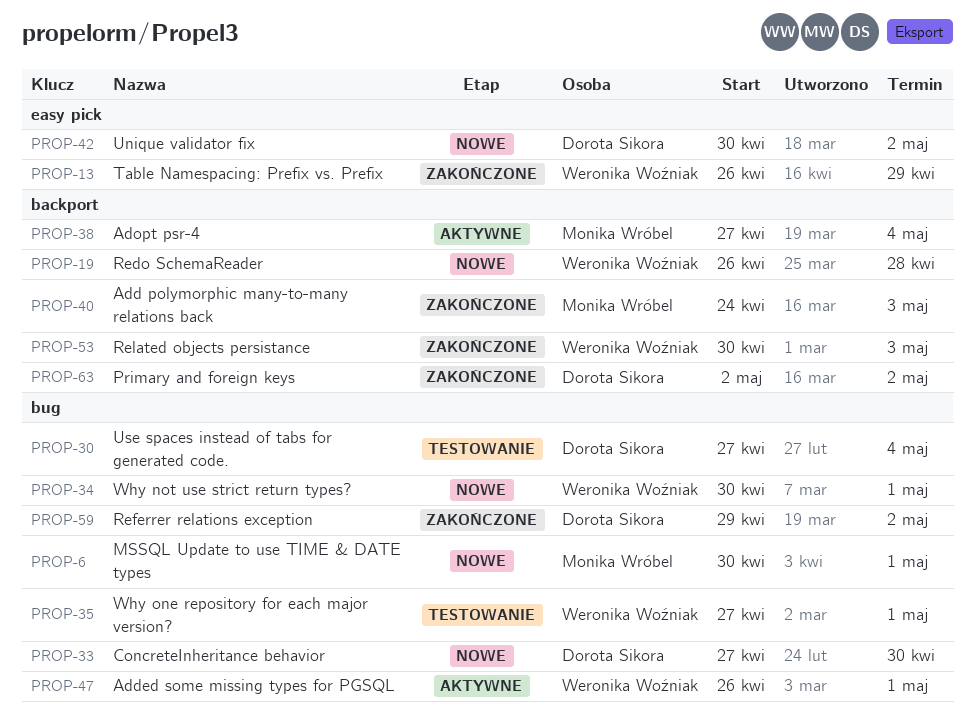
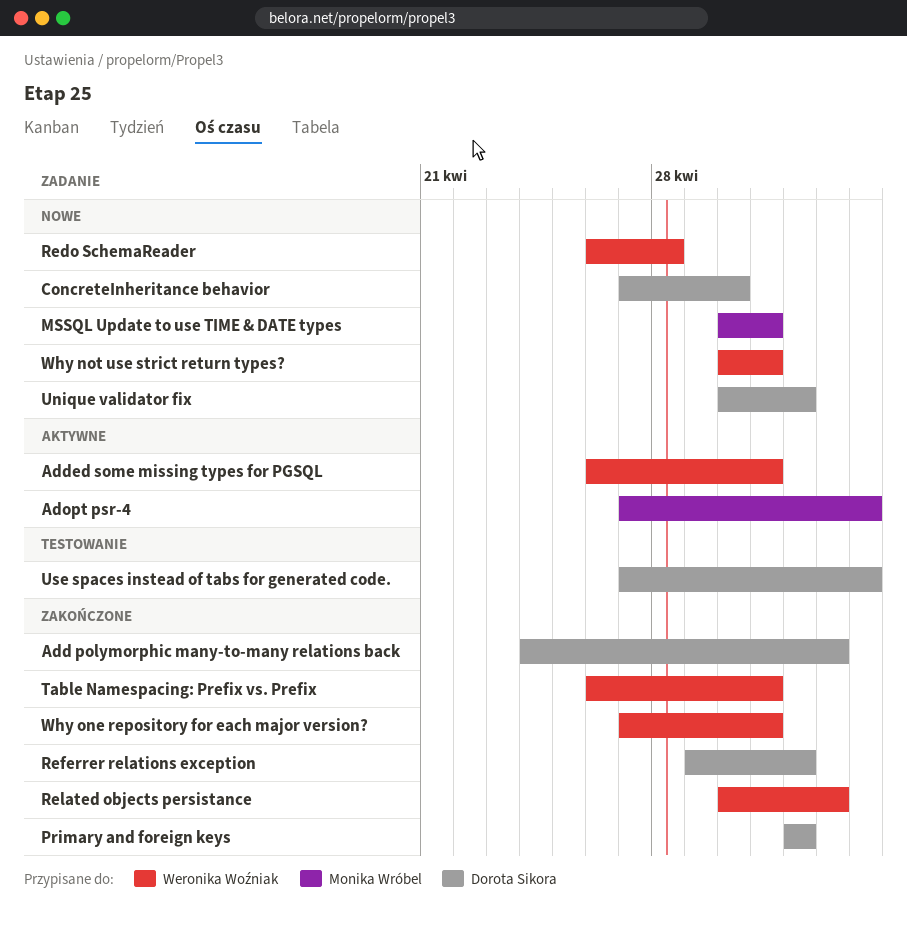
Add polymorphic many-to-many relations back, owner: Monika Wróbel -> Dorota Sikora
Table Namespacing: Prefix vs. Prefix, due: Apr 29 -> May 1
Why one repository for each major version?, status: Testowanie -> Zakończone

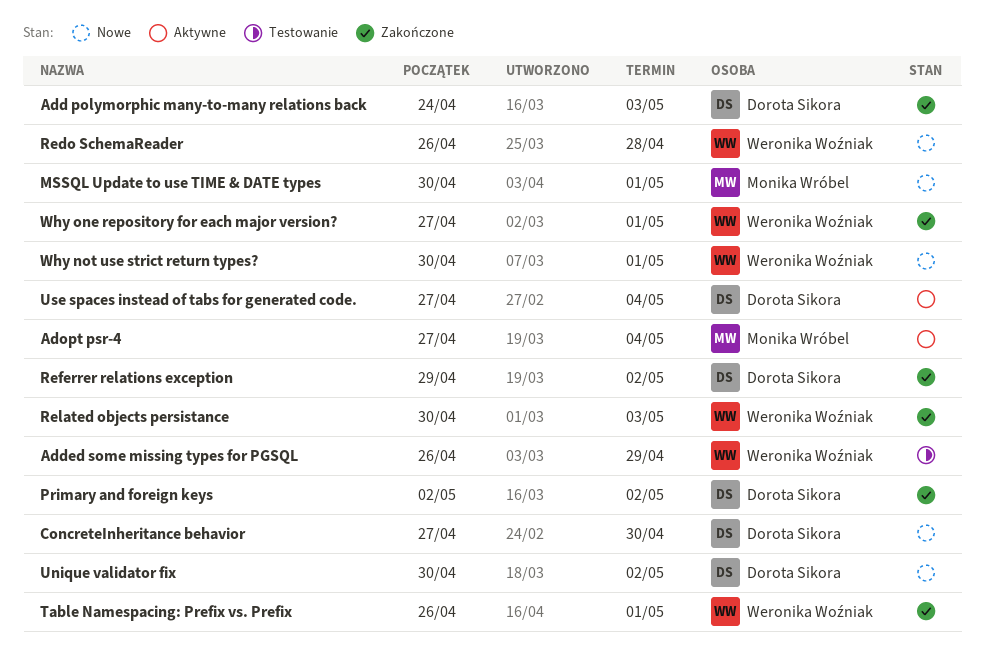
Added some missing types for PGSQL, status: Aktywne -> Testowanie
Added some missing types for PGSQL, due: May 1 -> Apr 29
Use spaces instead of tabs for generated code., status: Testowanie -> Aktywne

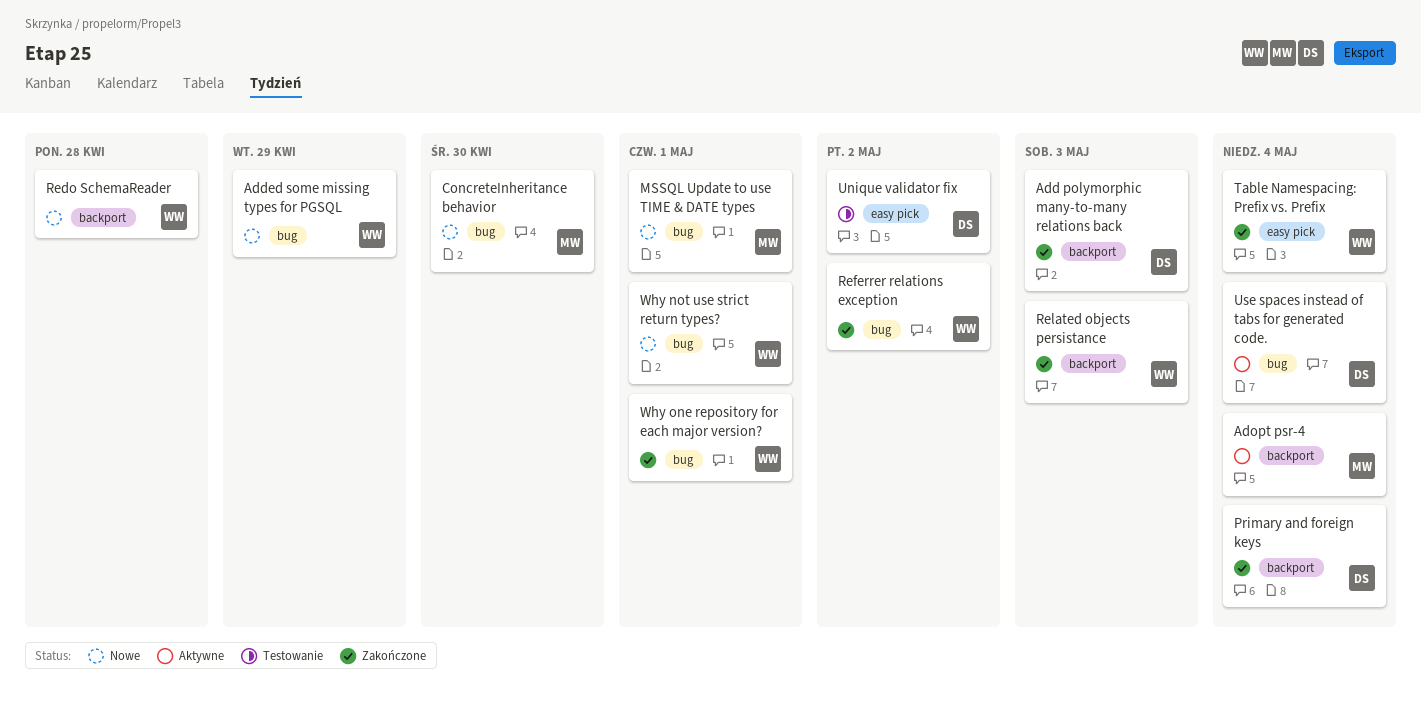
Added some missing types for PGSQL, status: Testowanie -> Nowe
ConcreteInheritance behavior, owner: Dorota Sikora -> Monika Wróbel
Primary and foreign keys, due: May 2 -> May 4
Referrer relations exception, owner: Dorota Sikora -> Weronika Woźniak
Table Namespacing: Prefix vs. Prefix, due: May 1 -> May 4
Unique validator fix, status: Nowe -> Testowanie

